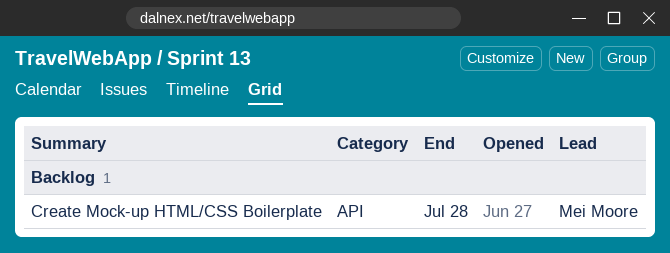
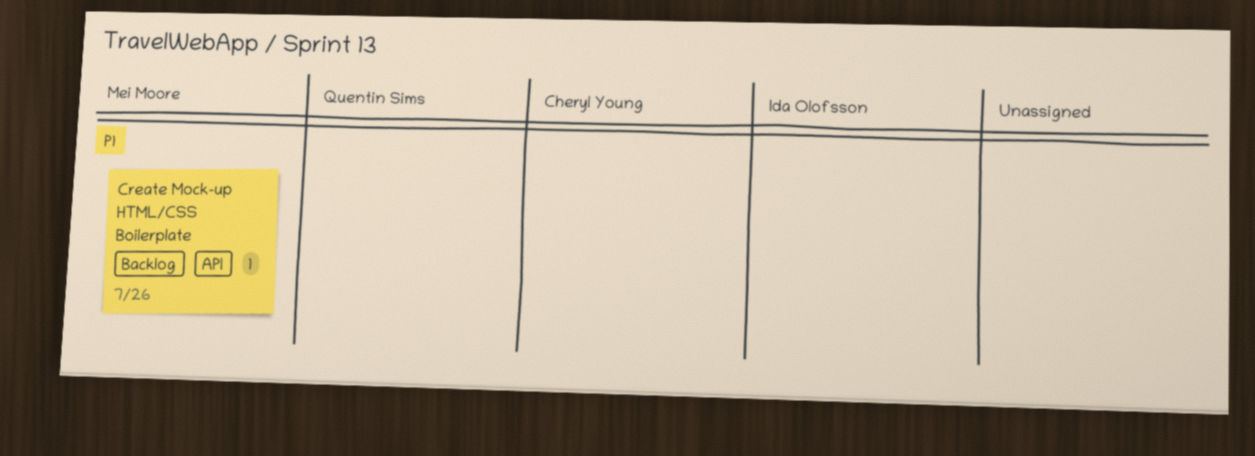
Create Mock-up HTML/CSS Boilerplate, due: Jul 28 -> Jul 26

